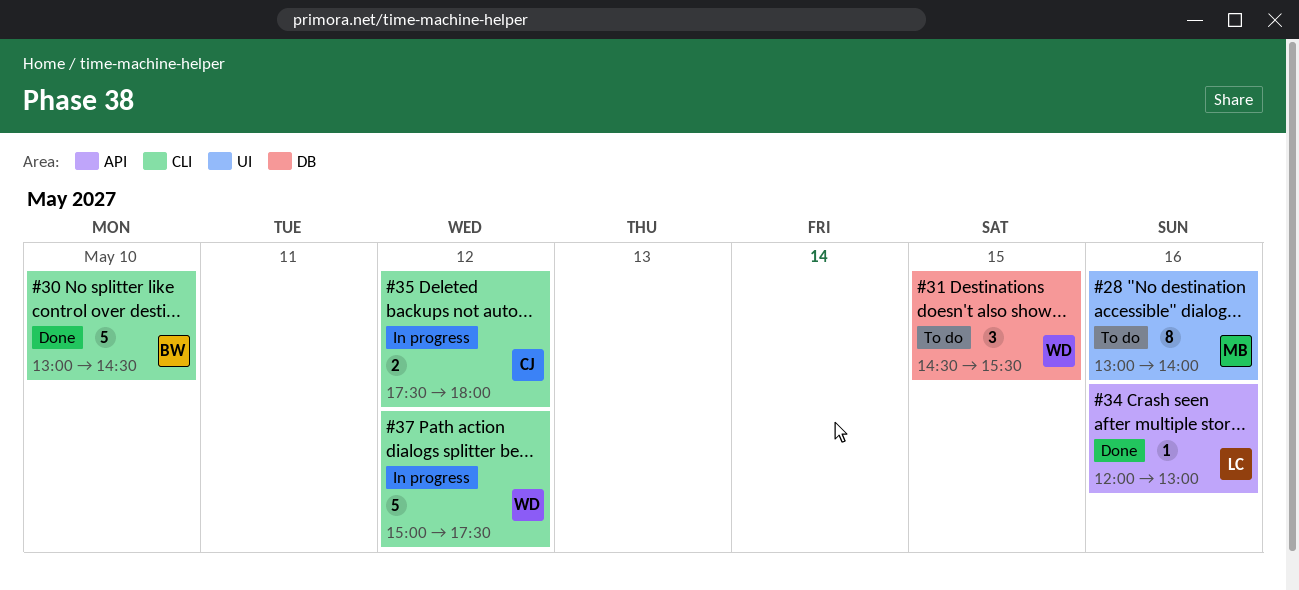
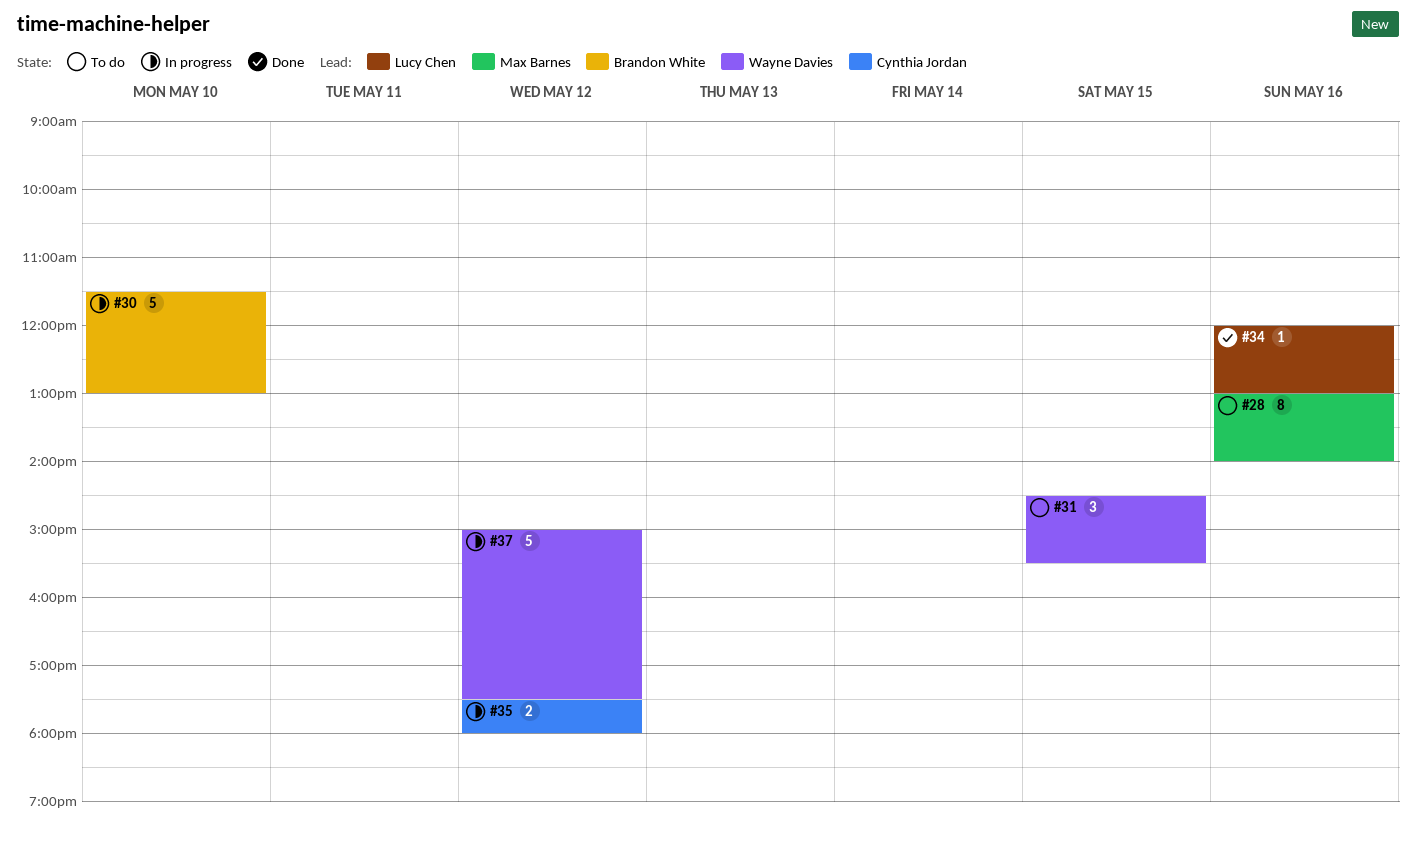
#30, status: Done -> In progress
#30, begins: 13:00 -> 11:30
#30, ends: 14:30 -> 13:00

